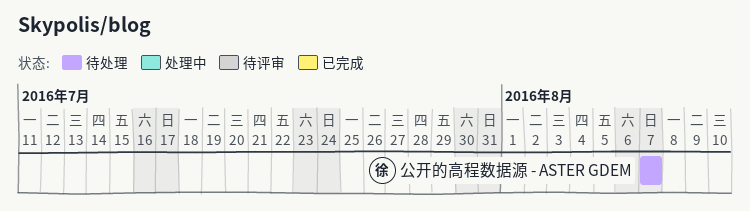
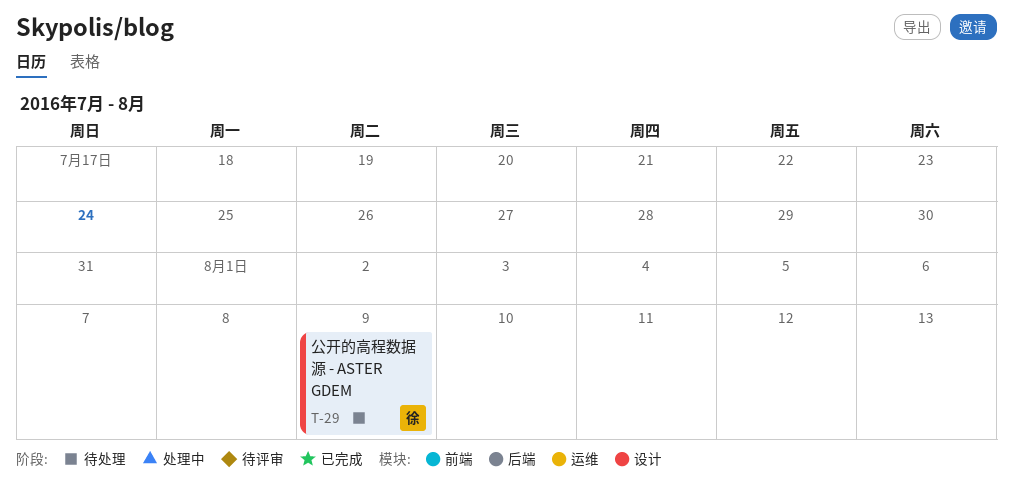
公开的高程数据源 - ASTER GDEM, due: Aug 7 -> Aug 9

